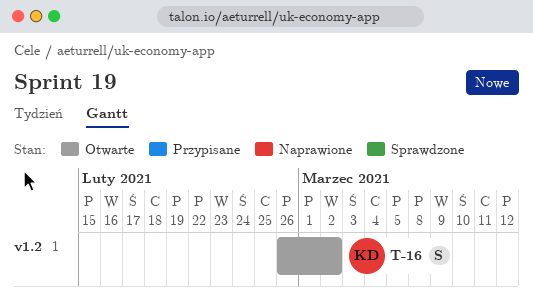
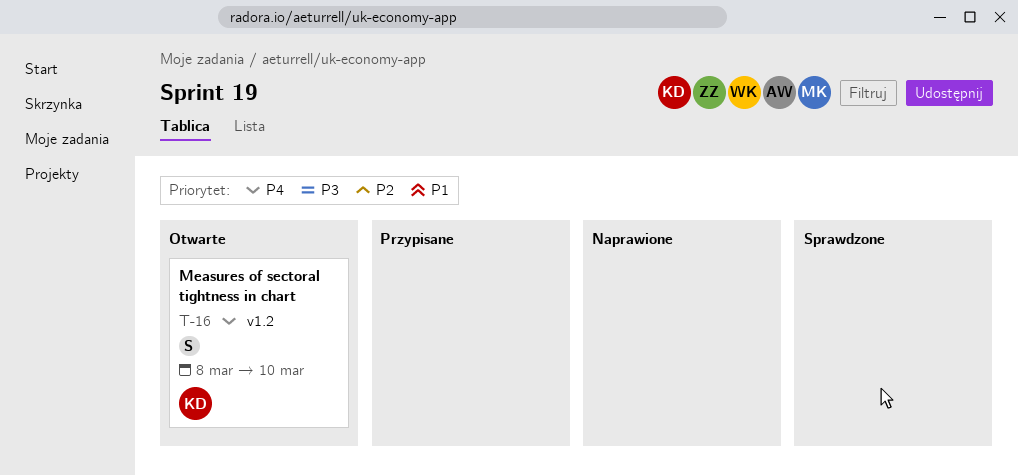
T-16, start: Feb 26 -> Mar 8
T-16, due: Mar 2 -> Mar 10

